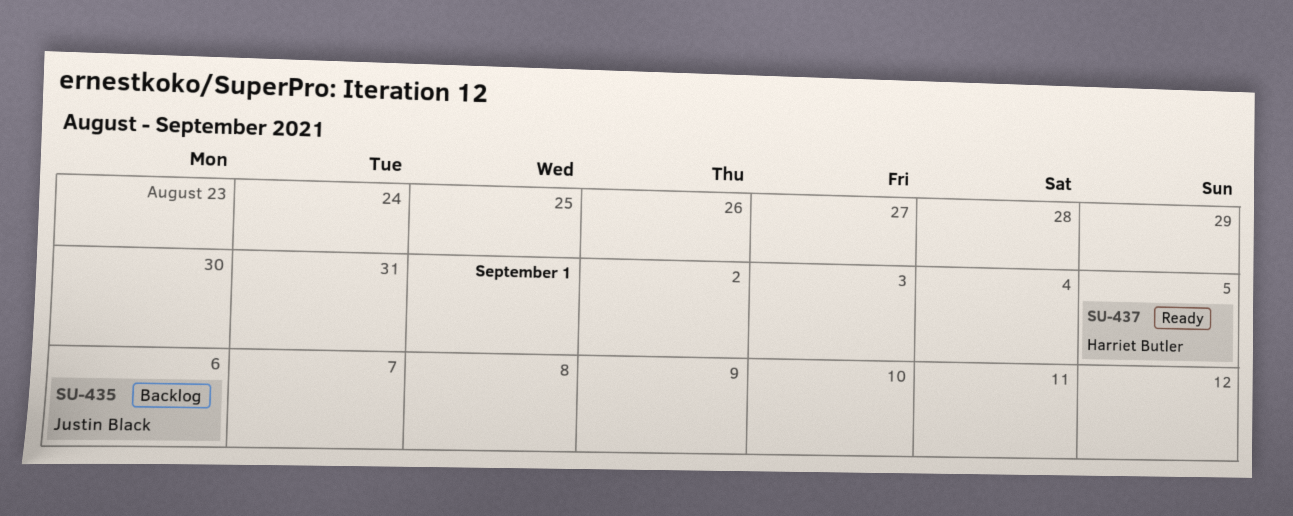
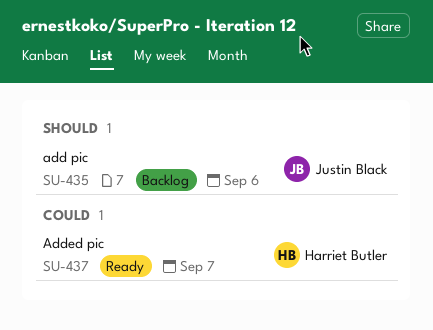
SU-437, due: Sep 5 -> Sep 7

